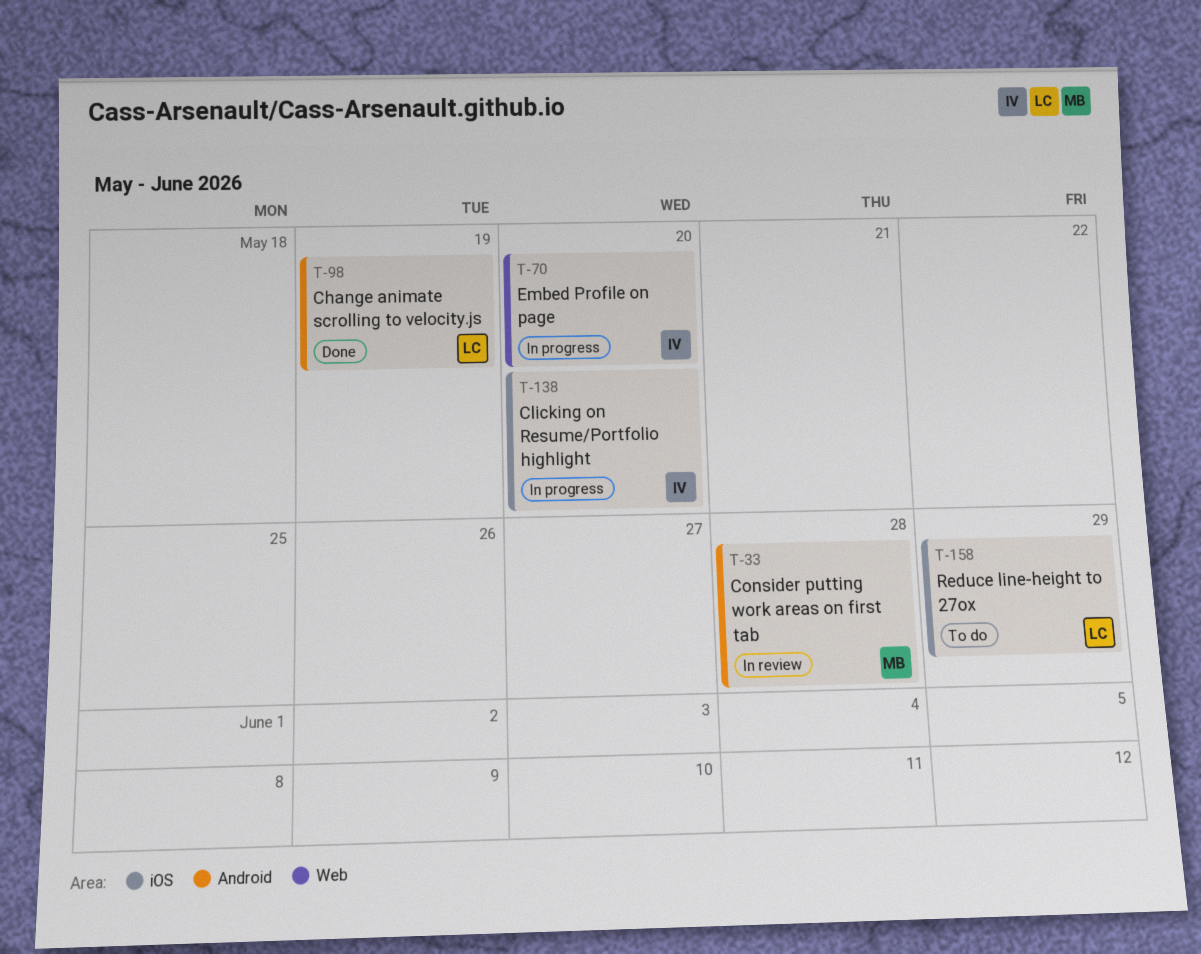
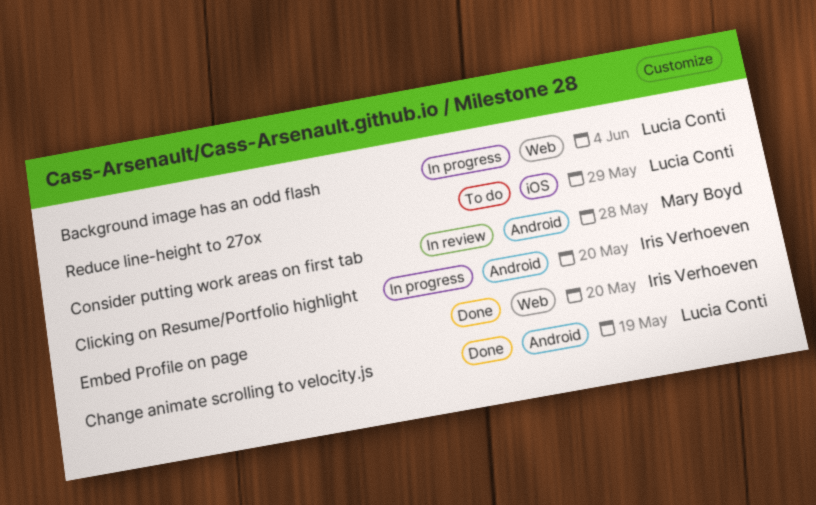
Background image has an odd flash: none -> present
Clicking on Resume/Portfolio highlight, label: iOS -> Android
Embed Profile on page, status: In progress -> Done

